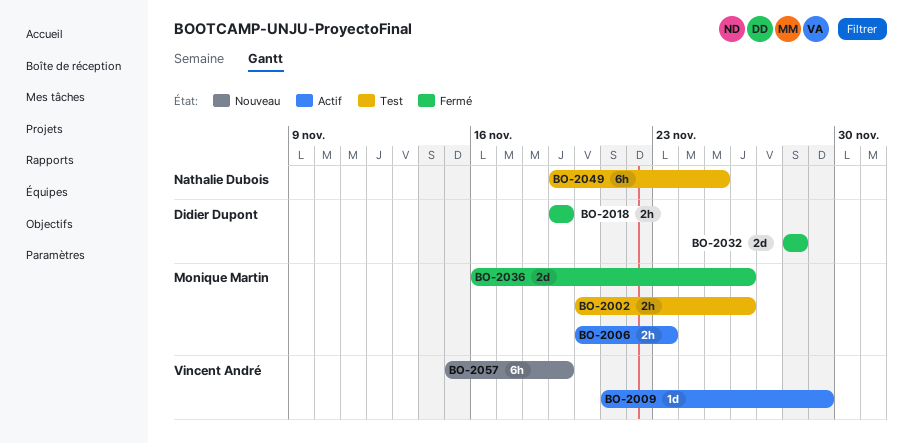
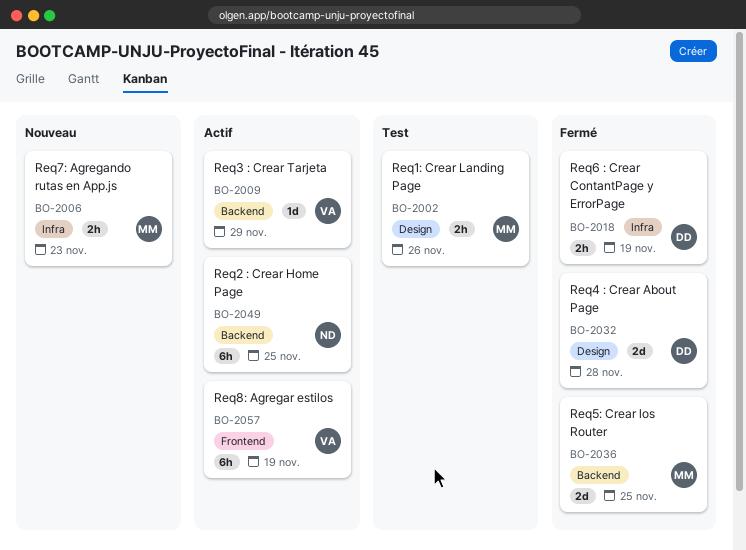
BO-2006, status: Actif -> Nouveau
BO-2036, due: Nov 26 -> Nov 25
BO-2049, status: Test -> Actif
BO-2057, status: Nouveau -> Actif

